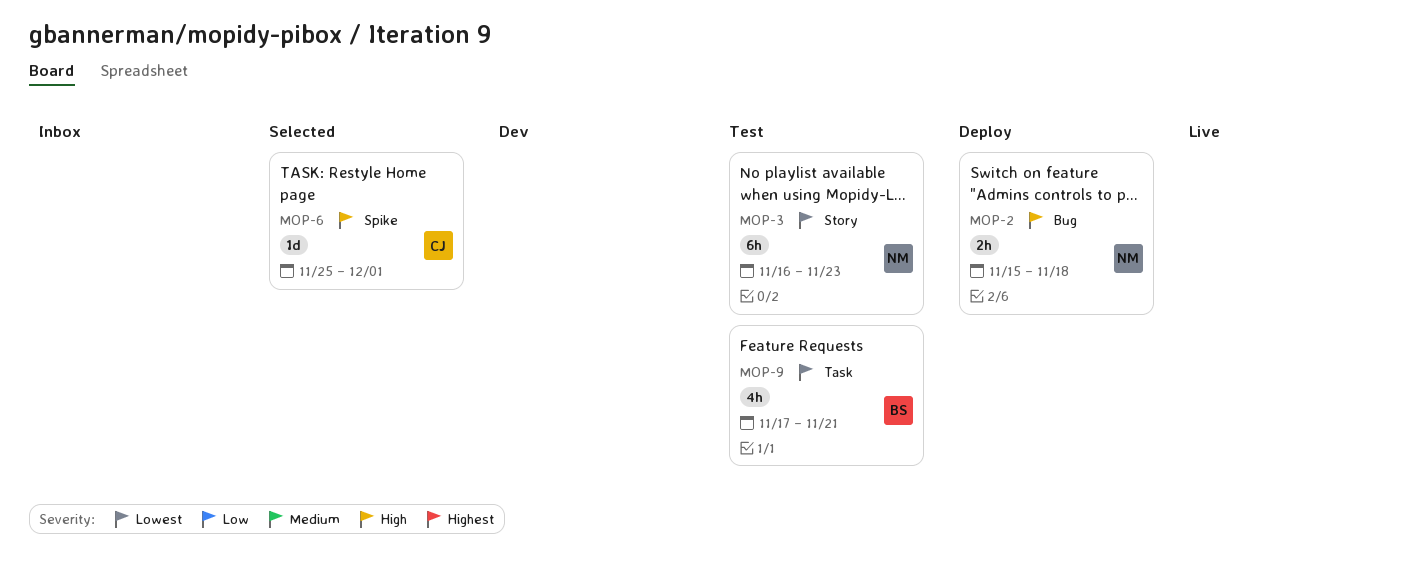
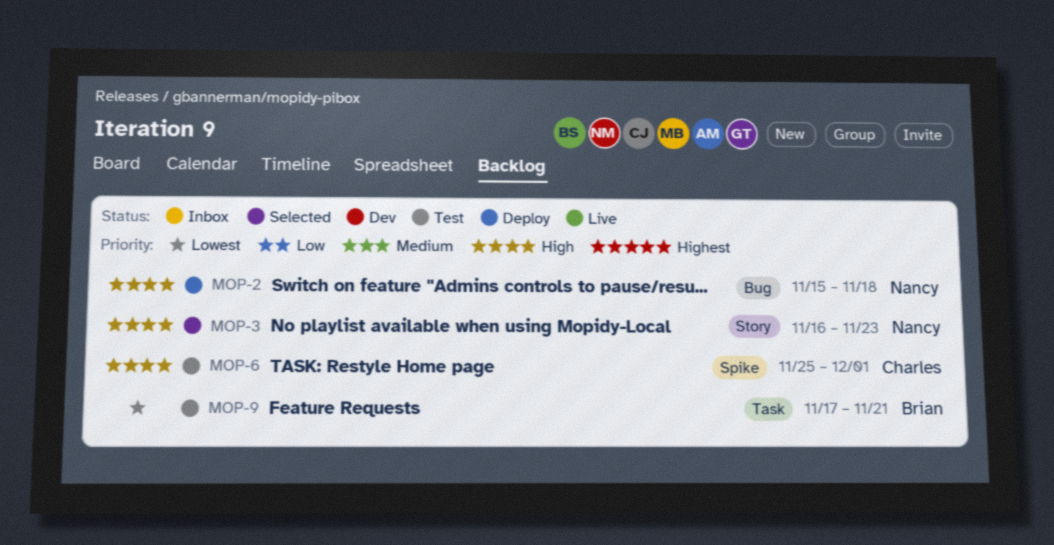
MOP-3, status: Test -> Selected
MOP-3, priority: Lowest -> High
MOP-6, status: Selected -> Test

